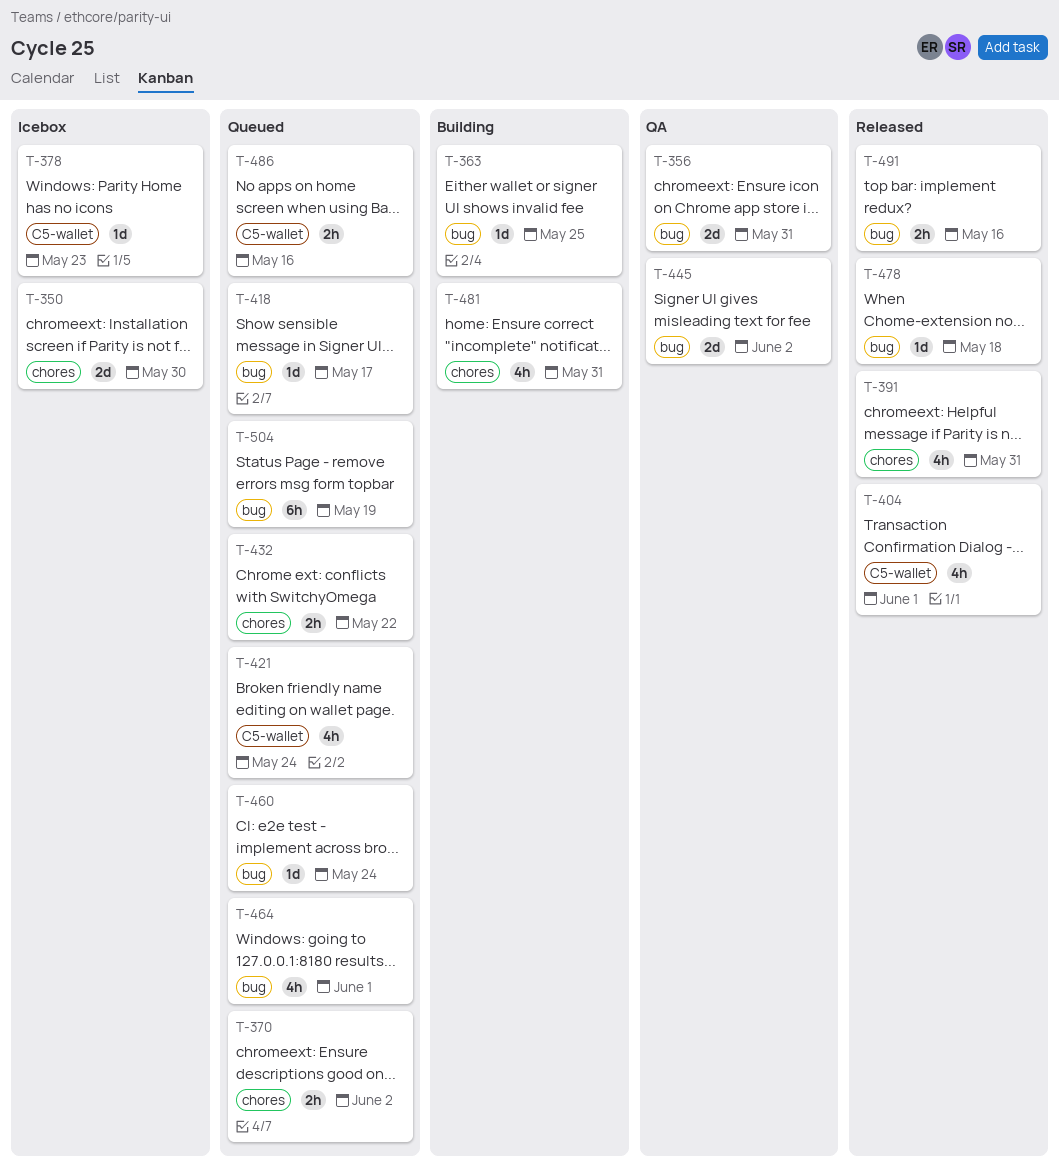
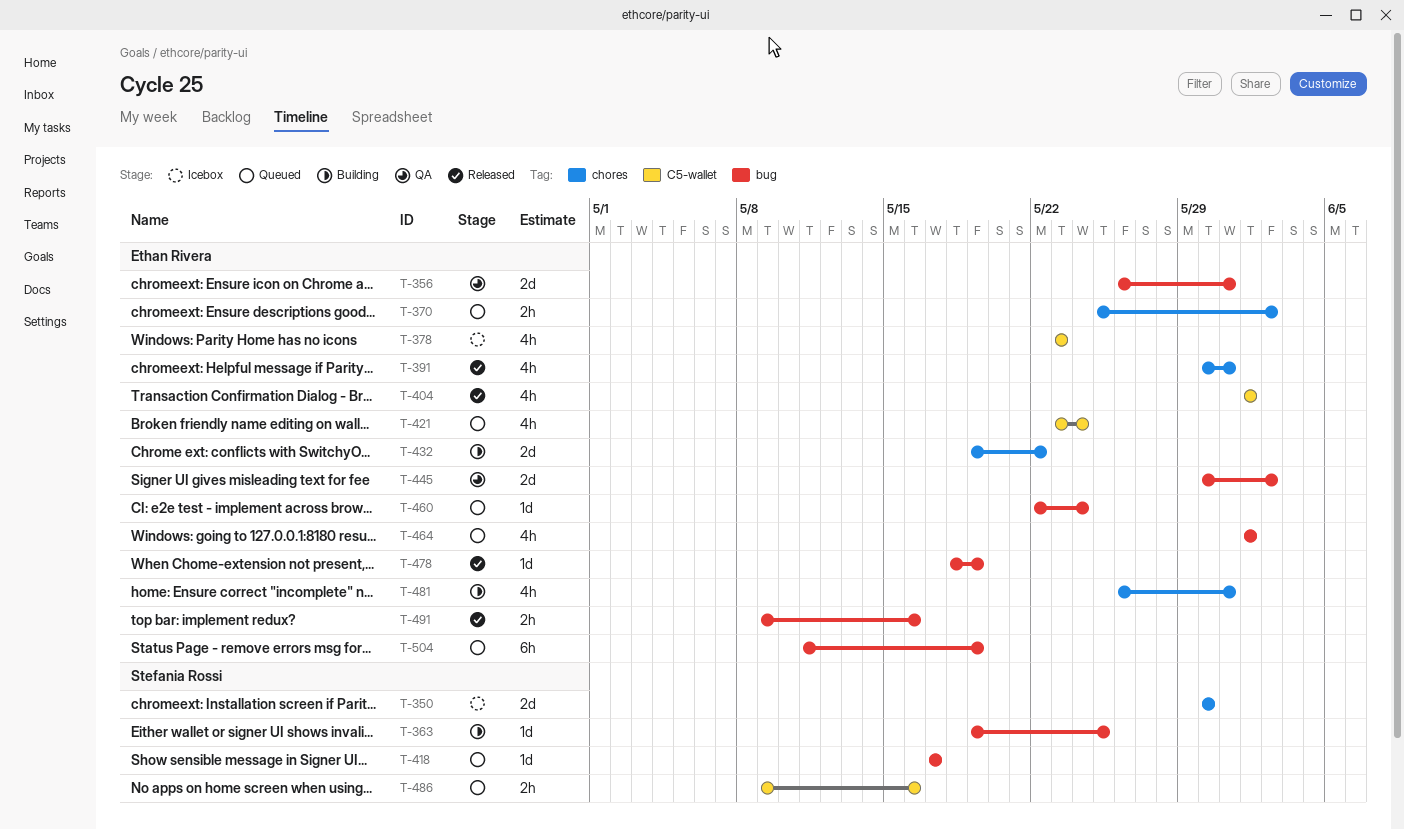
T-378, estimate: 1d -> 4h
T-432, status: Queued -> Building
T-432, estimate: 2h -> 2d
T-478, due: May 18 -> May 19

